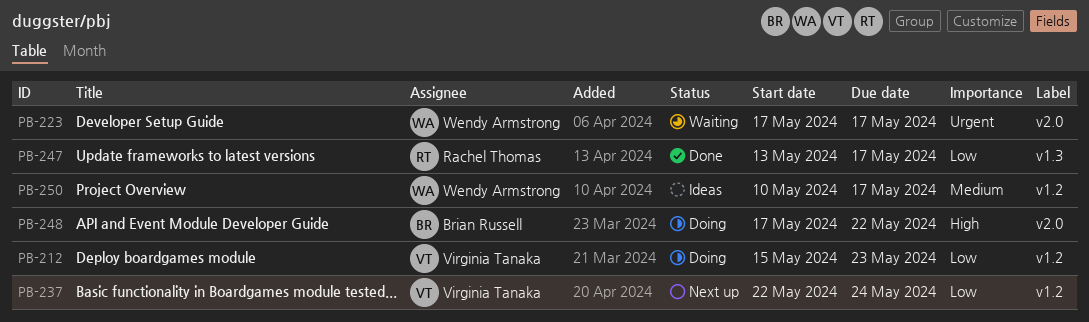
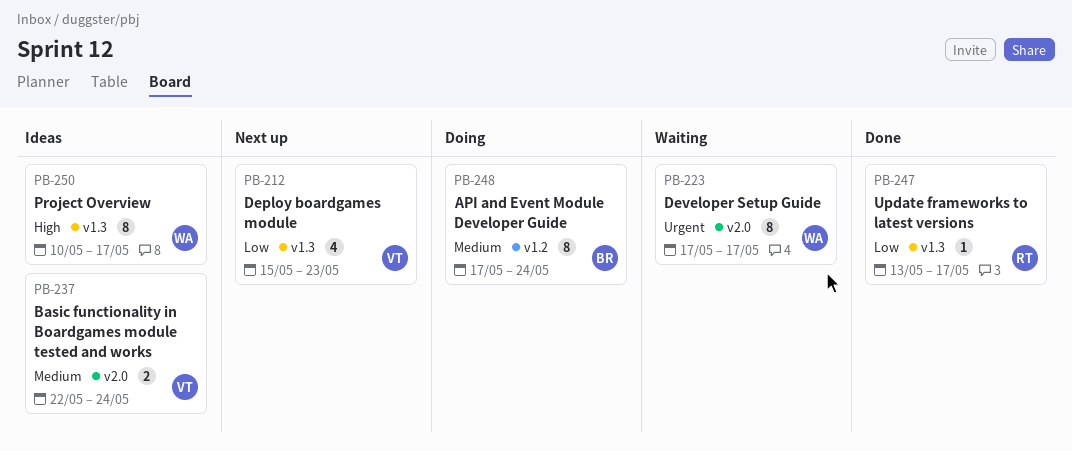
PB-212, status: Doing -> Next up
PB-212, label: v1.2 -> v1.3
PB-237, status: Next up -> Ideas
PB-237, priority: Low -> Medium
PB-237, label: v1.2 -> v2.0
PB-248, priority: High -> Medium
PB-248, label: v2.0 -> v1.2
PB-248, due: May 22 -> May 24
PB-250, priority: Medium -> High
PB-250, label: v1.2 -> v1.3

